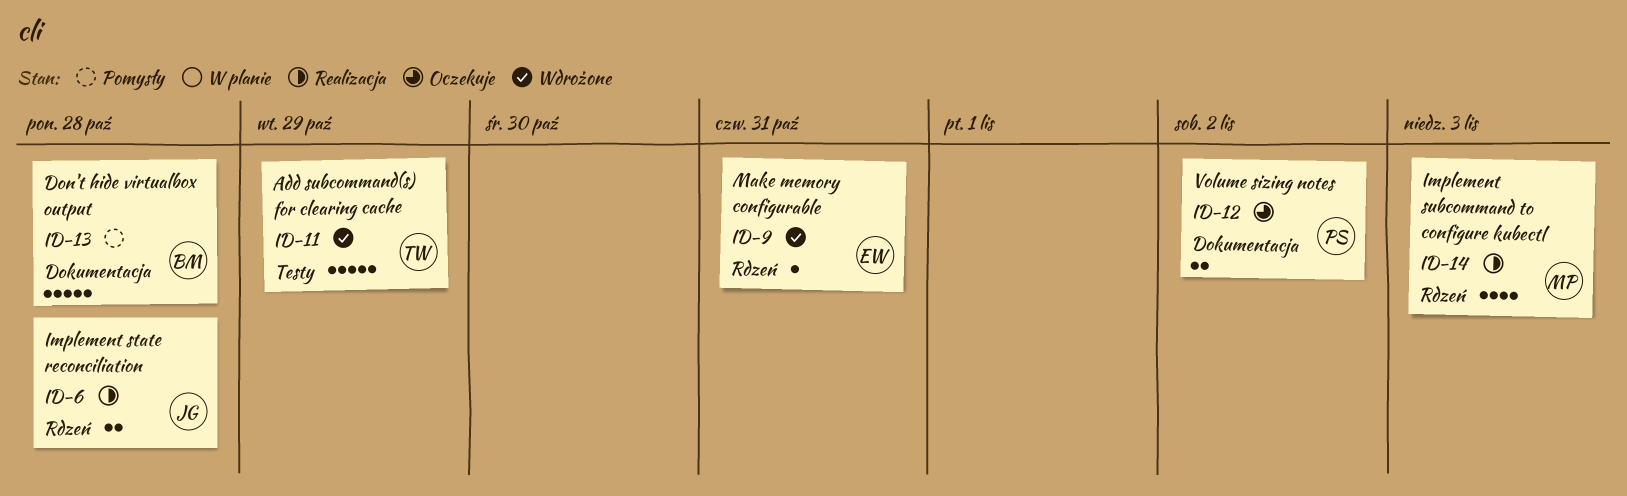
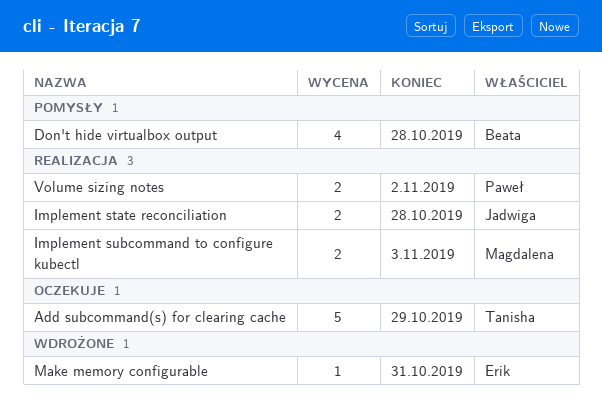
Add subcommand(s) for clearing cache, status: Wdrożone -> Oczekuje
Don't hide virtualbox output, estimate: 5 -> 4
Implement subcommand to configure kubectl, estimate: 4 -> 2
Volume sizing notes, status: Oczekuje -> Realizacja

